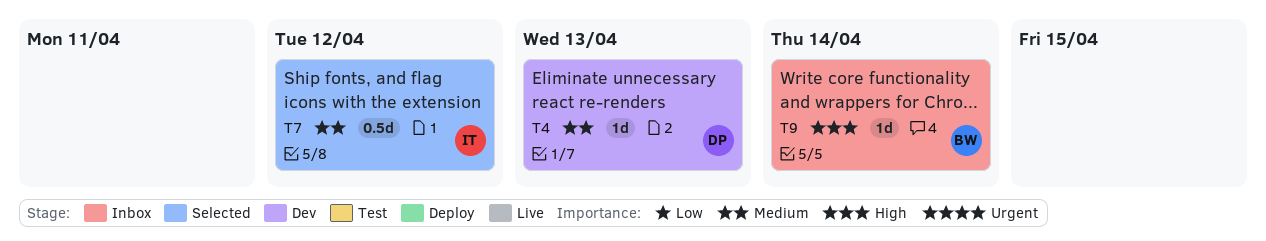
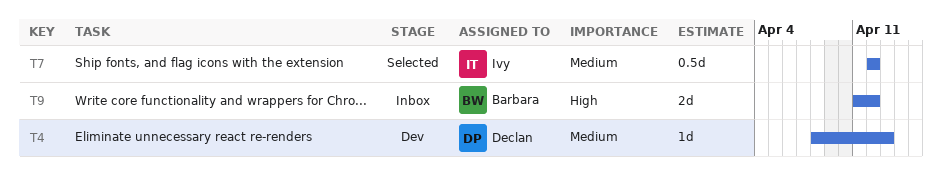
T9, estimate: 1d -> 2d
T9, due: Apr 14 -> Apr 12

